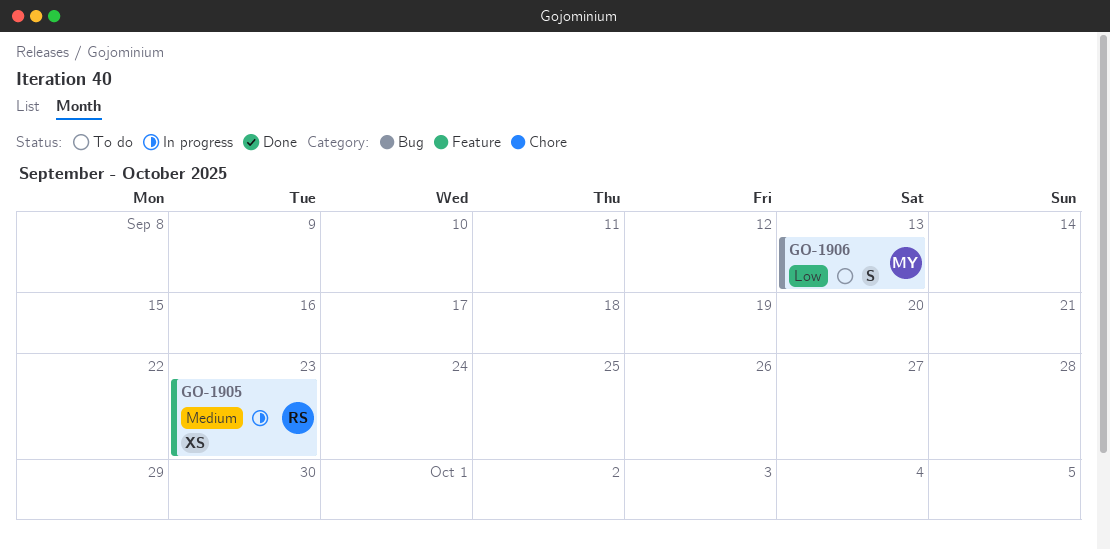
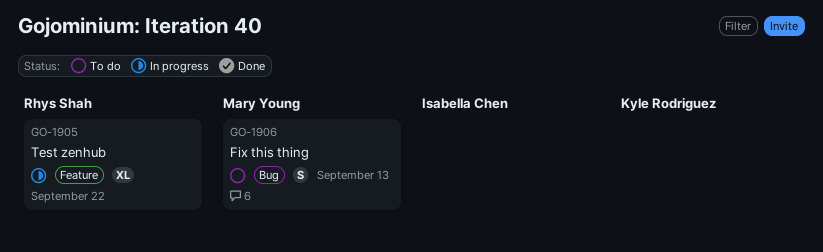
GO-1905, estimate: XS -> XL
GO-1905, due: Sep 23 -> Sep 22

